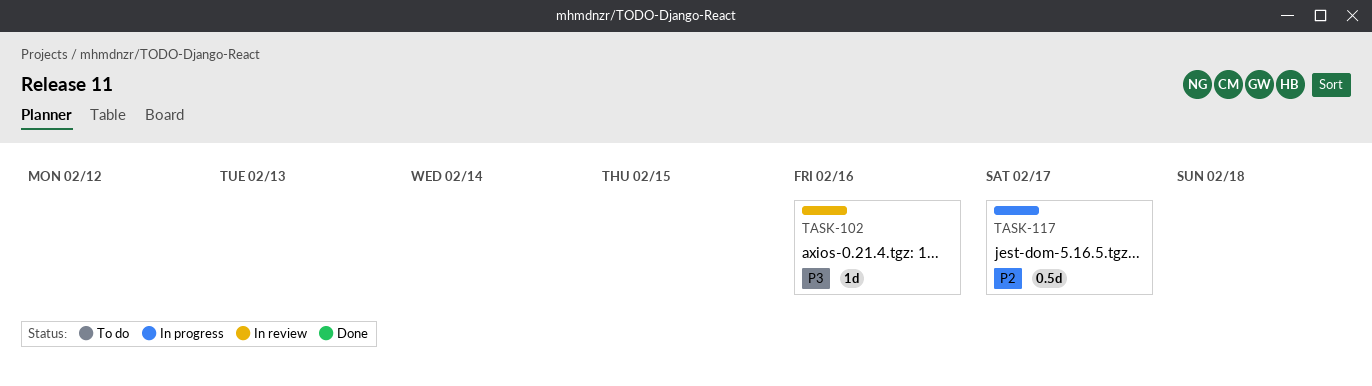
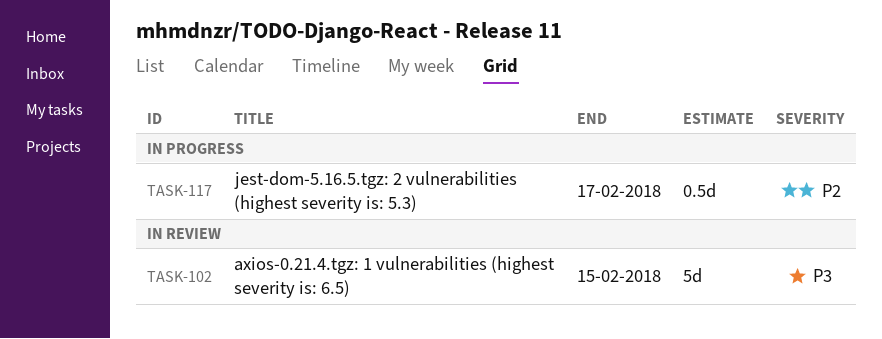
TASK-102, estimate: 1d -> 5d
TASK-102, due: Feb 16 -> Feb 15

